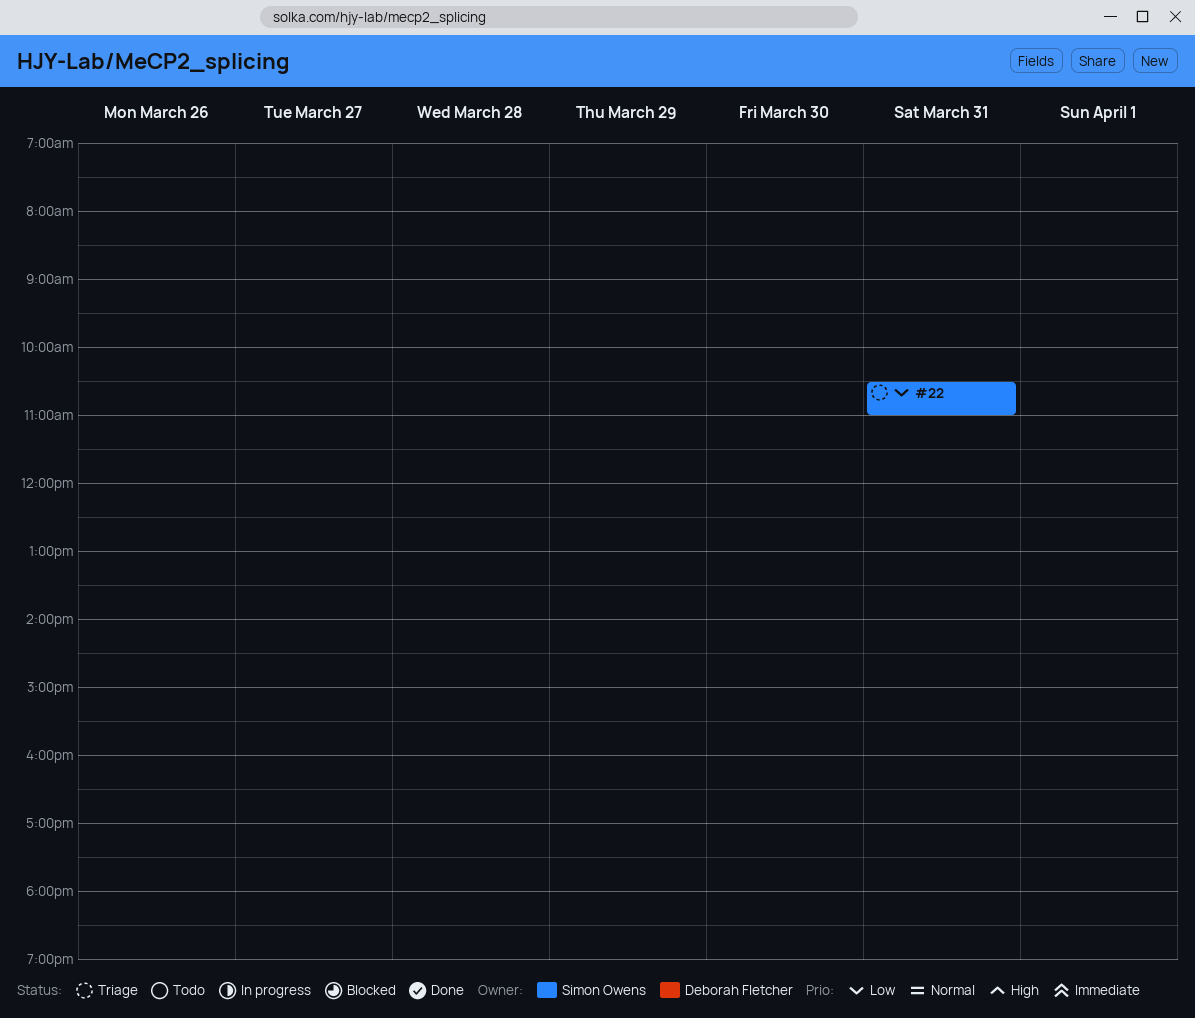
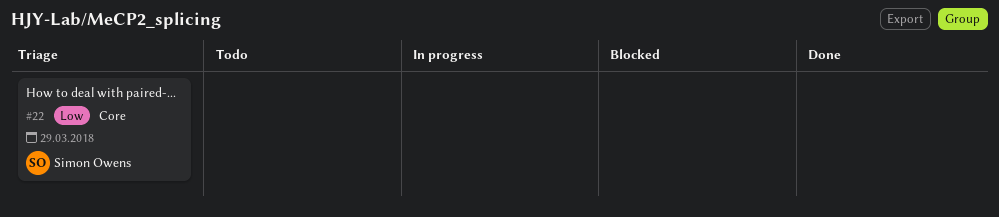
#22, day: Mar 31 -> Mar 29

